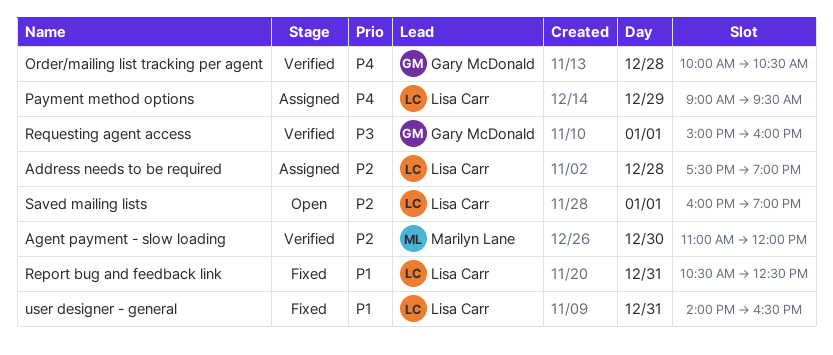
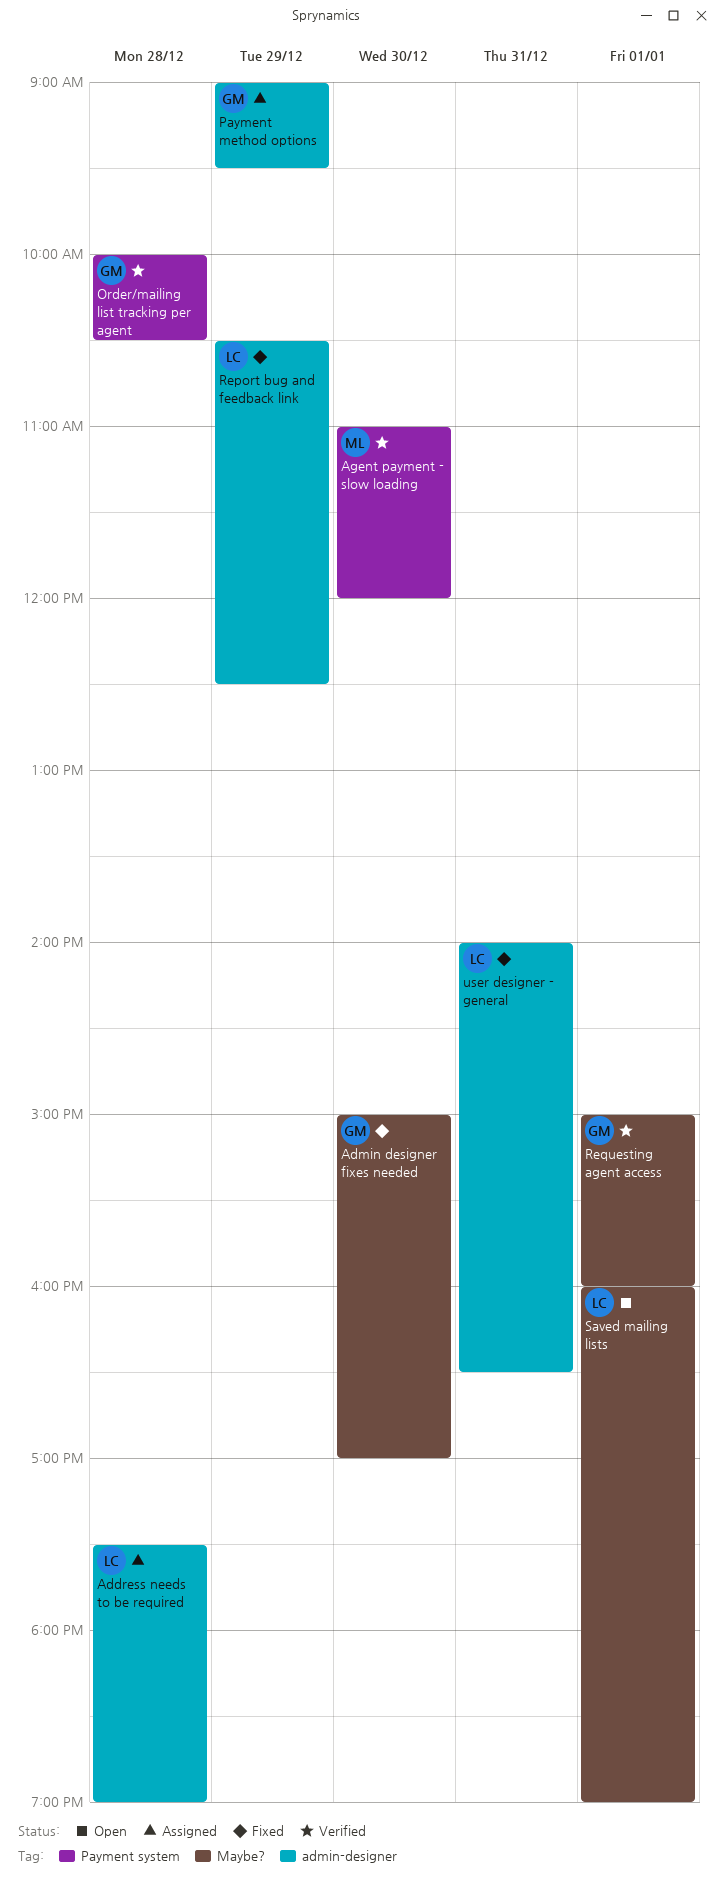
Admin designer fixes needed: none -> present
Payment method options, owner: Lisa Carr -> Gary McDonald
Report bug and feedback link, day: Dec 31 -> Dec 29

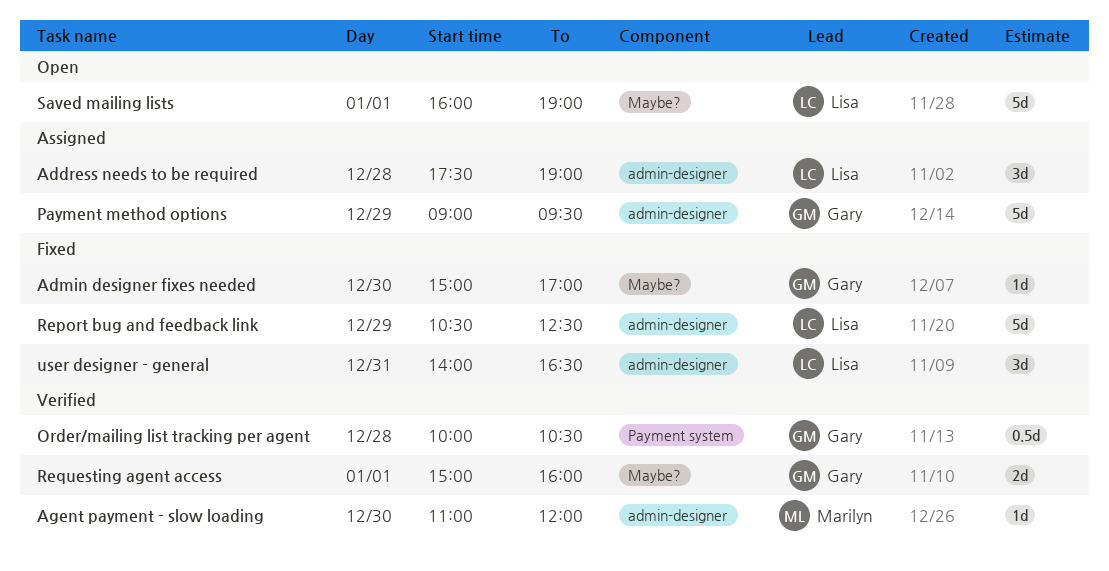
Agent payment - slow loading, label: Payment system -> admin-designer

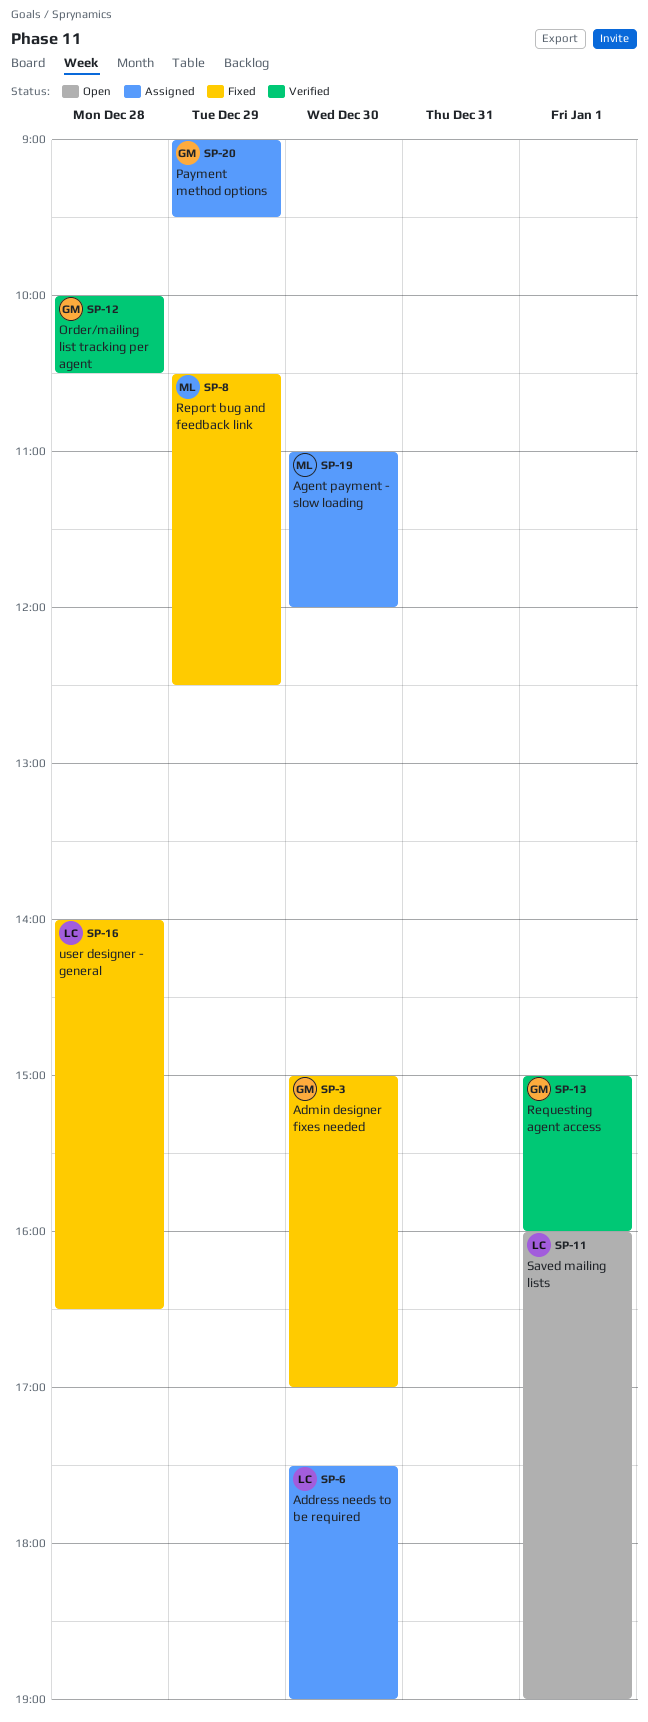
Address needs to be required, day: Dec 28 -> Dec 30
Agent payment - slow loading, status: Verified -> Assigned
Report bug and feedback link, owner: Lisa -> Marilyn
user designer - general, day: Dec 31 -> Dec 28

